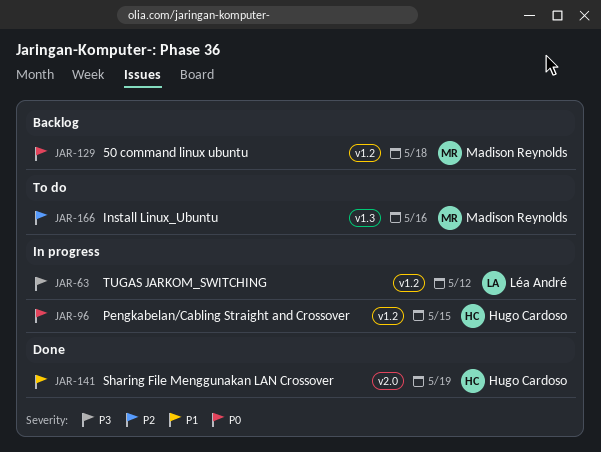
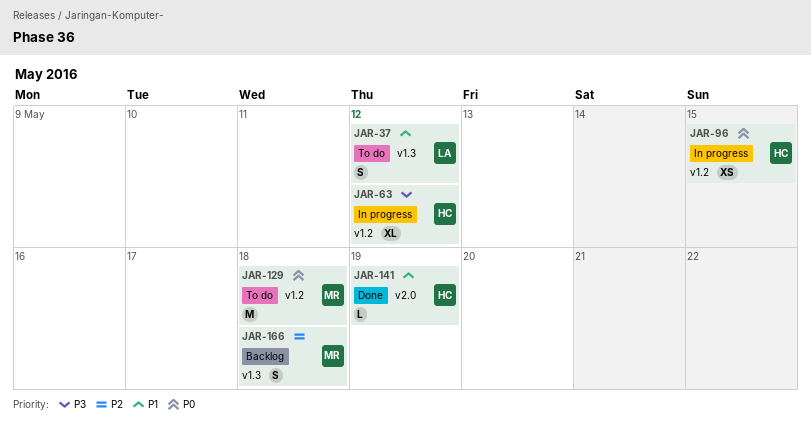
JAR-37: none -> present
JAR-63, owner: Léa André -> Hugo Cardoso
JAR-129, status: Backlog -> To do
JAR-166, status: To do -> Backlog
JAR-166, due: May 16 -> May 18

